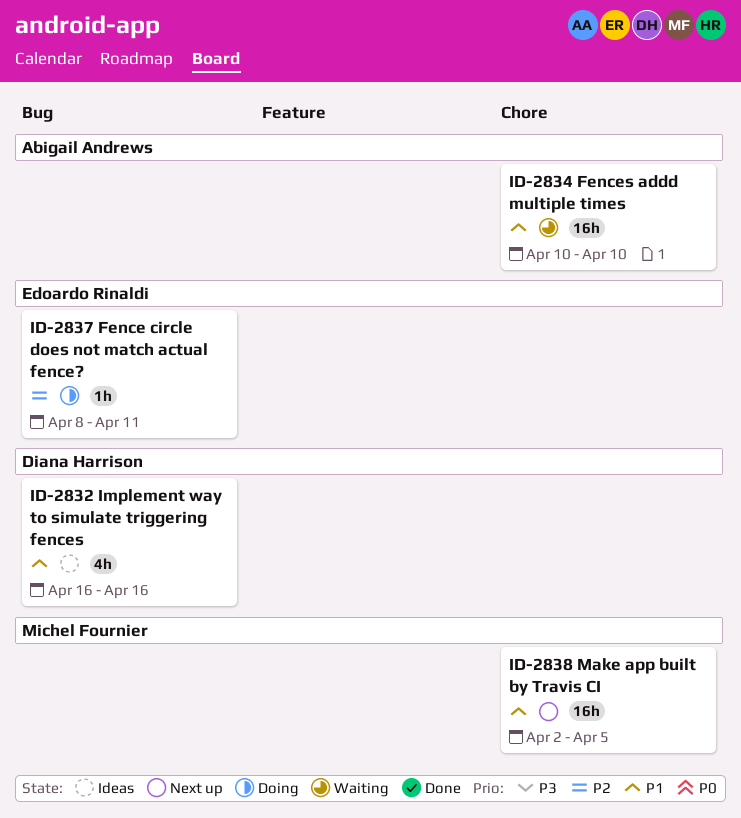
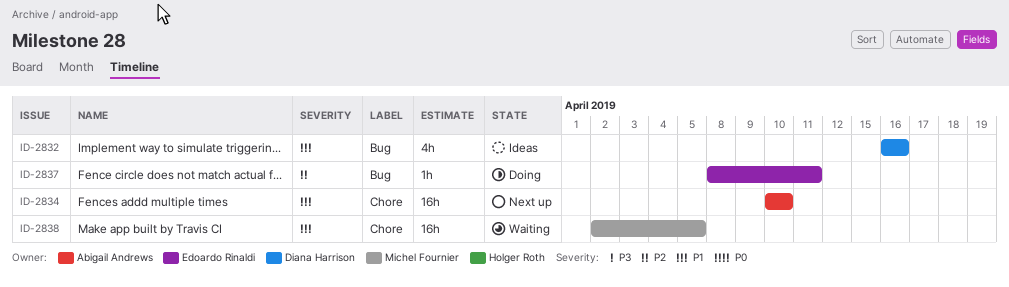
ID-2834, status: Waiting -> Next up
ID-2838, status: Next up -> Waiting

